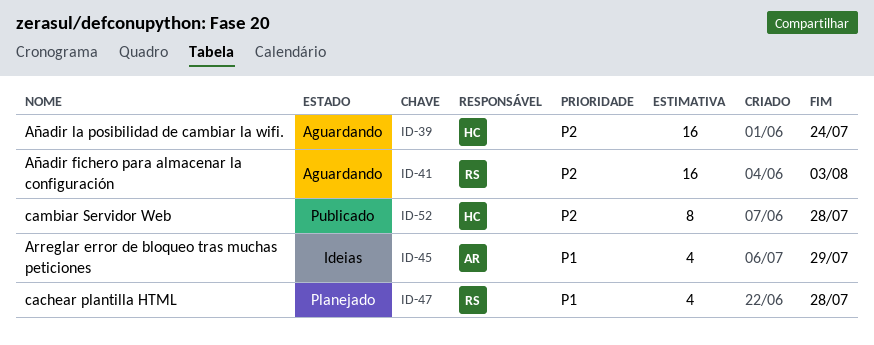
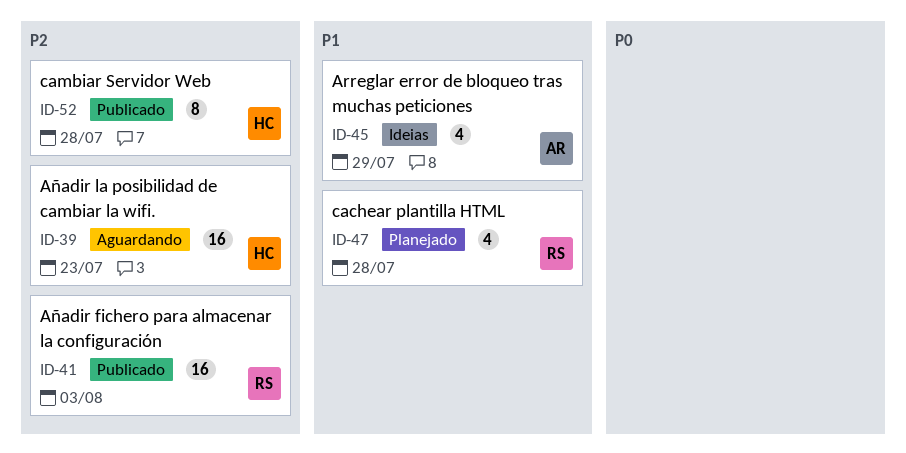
ID-39, due: Jul 24 -> Jul 23
ID-41, status: Aguardando -> Publicado

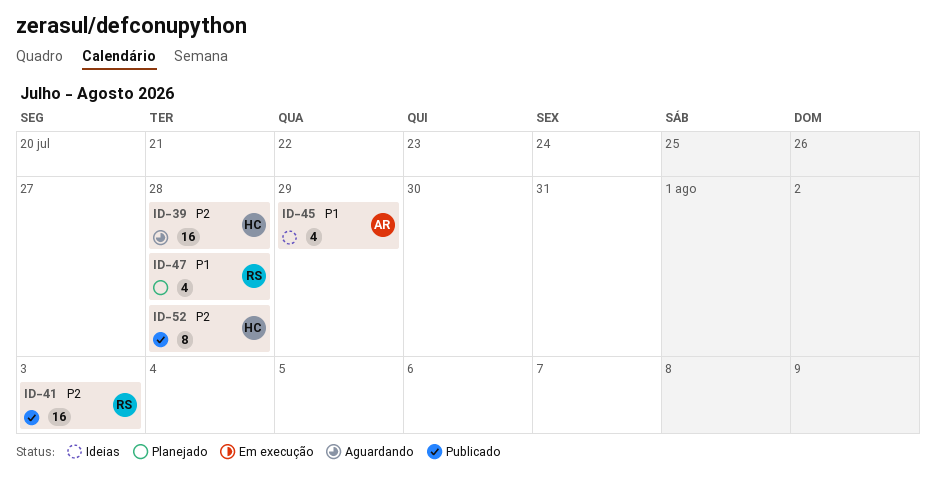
ID-39, due: Jul 23 -> Jul 28

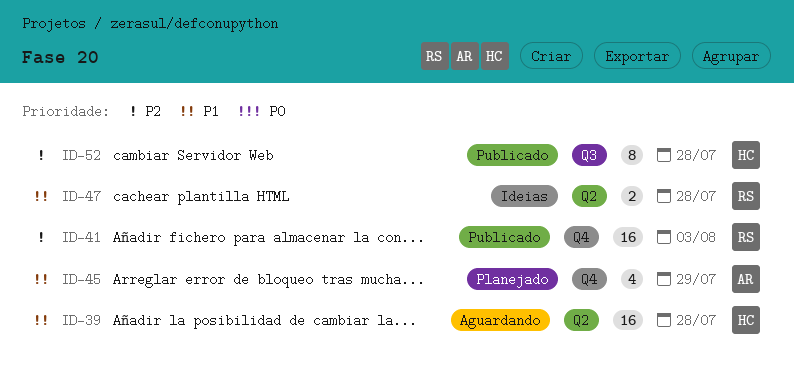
ID-39, priority: P2 -> P1
ID-45, status: Ideias -> Planejado
ID-47, status: Planejado -> Ideias
ID-47, estimate: 4 -> 2

